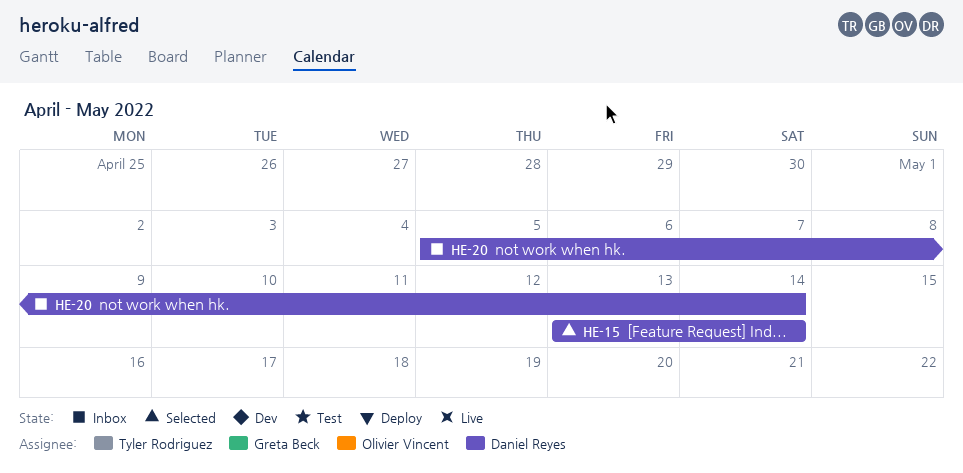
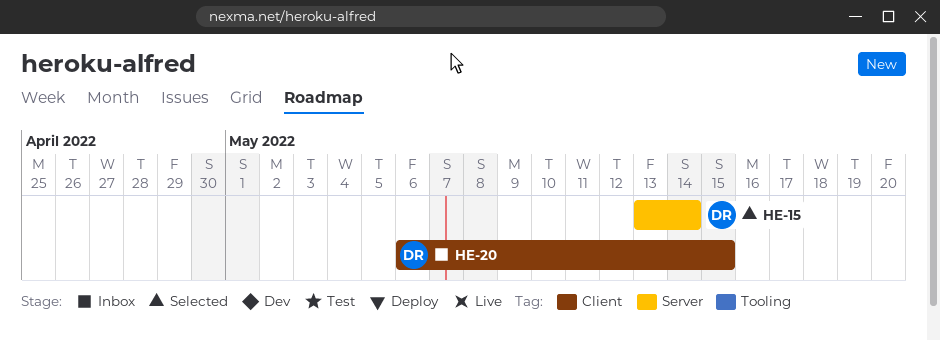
HE-20, start: May 5 -> May 6
HE-20, due: May 14 -> May 15

